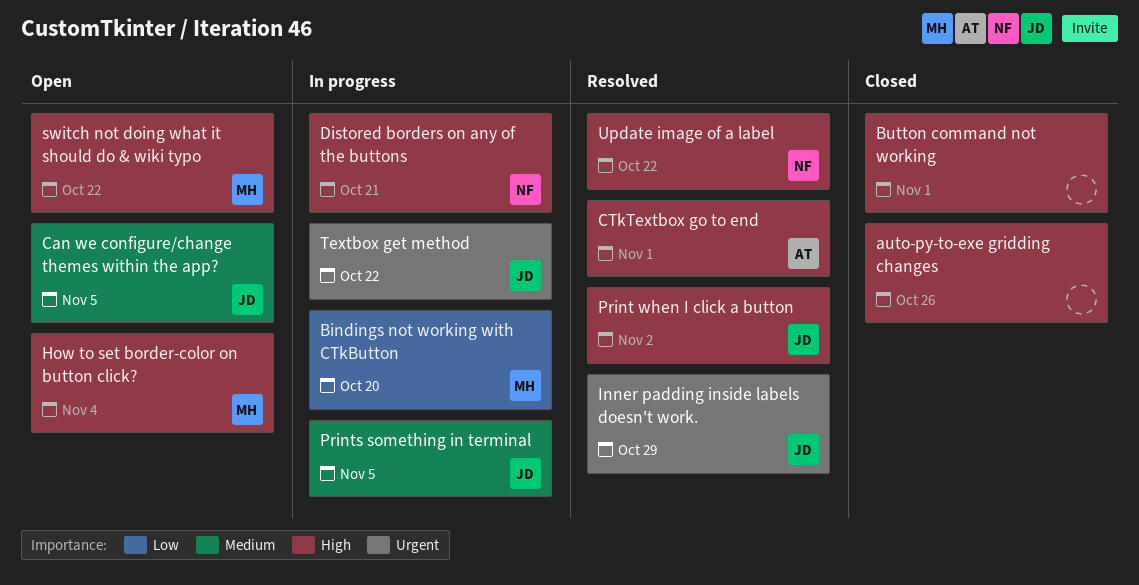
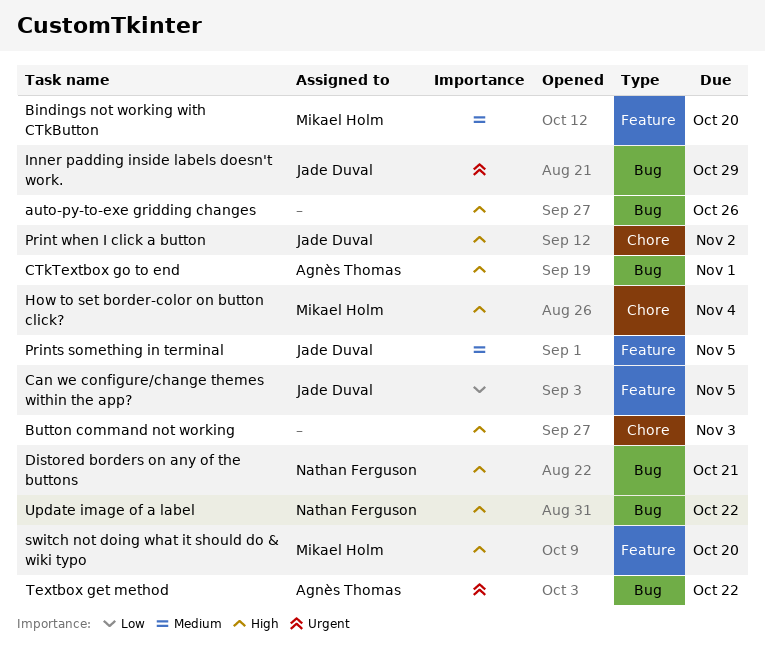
Bindings not working with CTkButton, priority: Low -> Medium
Button command not working, due: Nov 1 -> Nov 3
Can we configure/change themes within the app?, priority: Medium -> Low
switch not doing what it should do & wiki typo, due: Oct 22 -> Oct 20
Textbox get method, owner: Jade Duval -> Agnès Thomas

